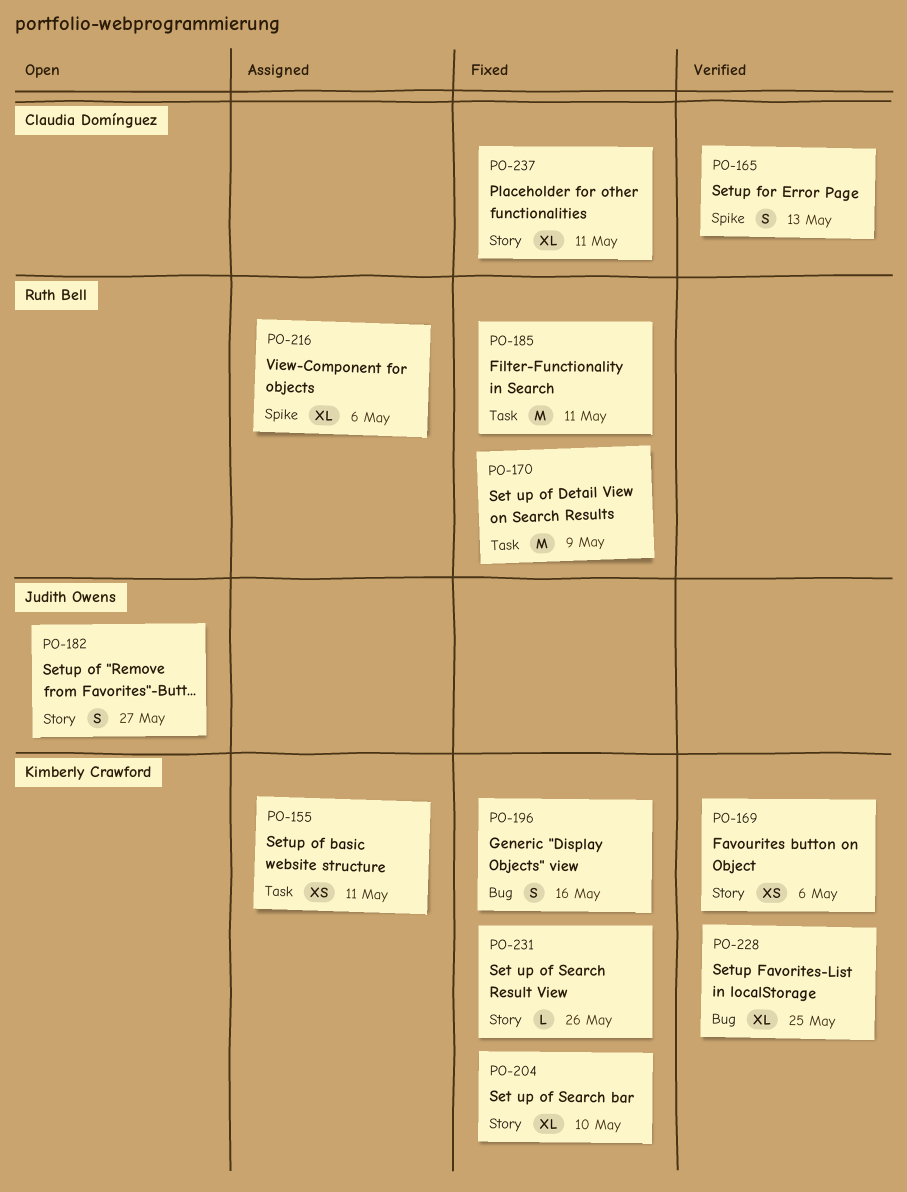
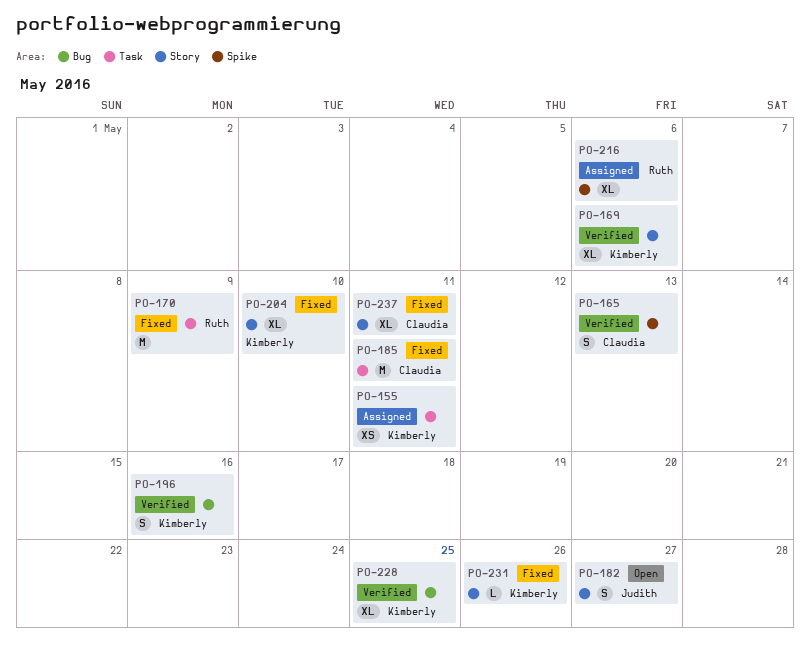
PO-169, estimate: XS -> XL
PO-185, owner: Ruth Bell -> Claudia Domínguez
PO-196, status: Fixed -> Verified

